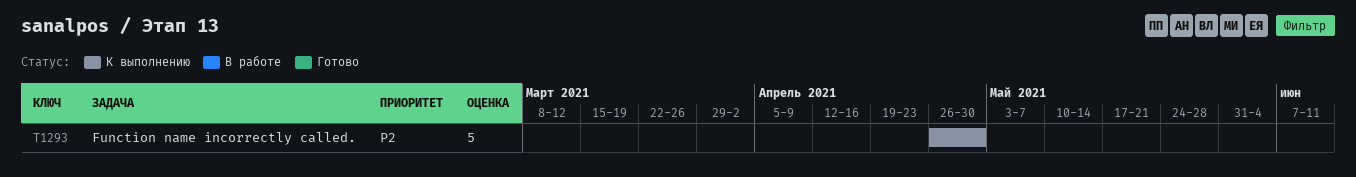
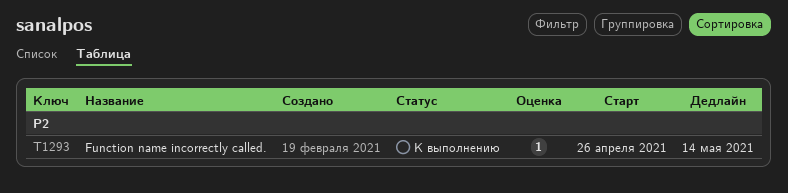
T1293, estimate: 5 -> 1
T1293, due: Apr 30 -> May 14

